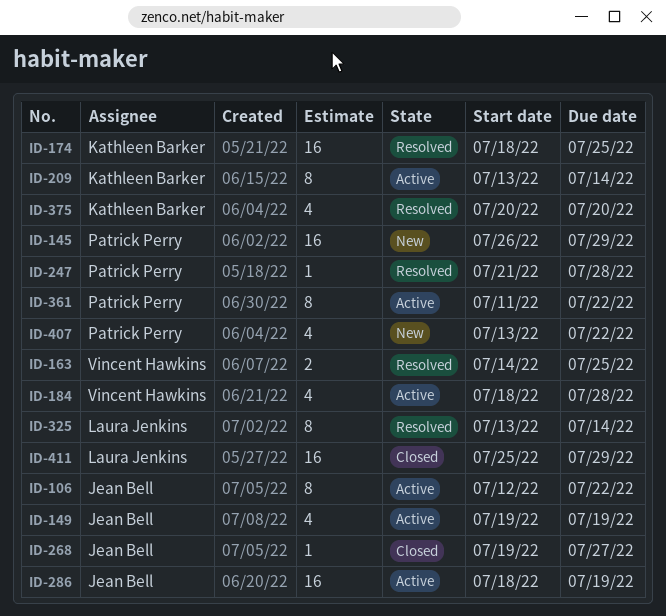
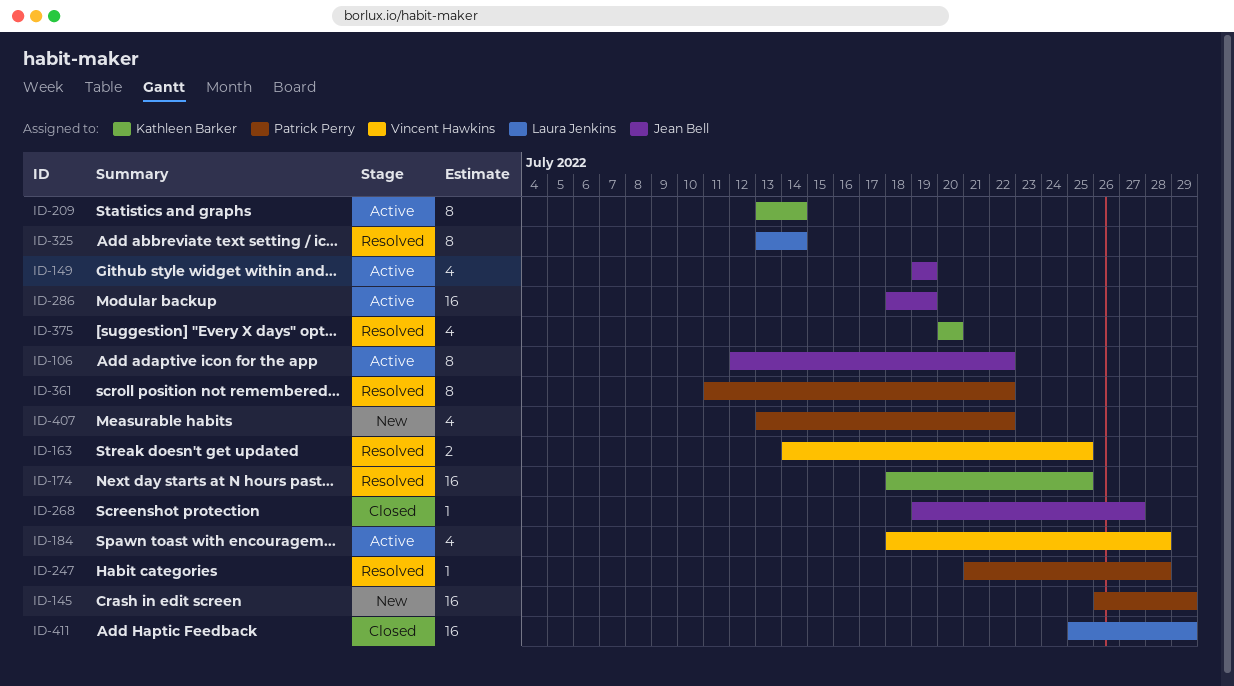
ID-361, status: Active -> Resolved

